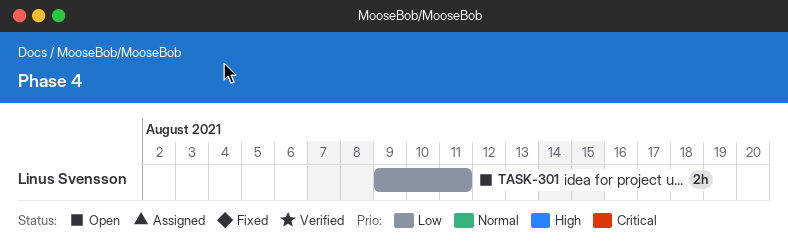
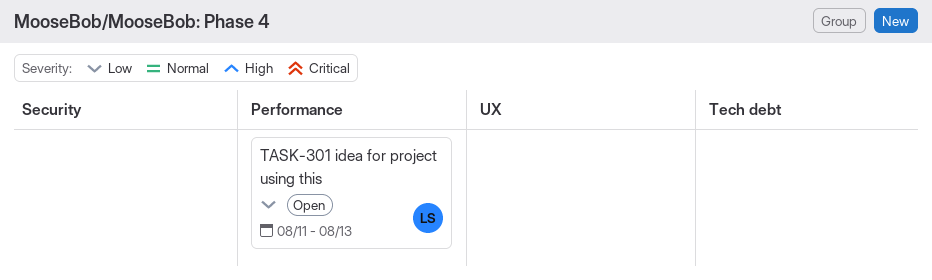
TASK-301, start: Aug 9 -> Aug 11
TASK-301, due: Aug 11 -> Aug 13

